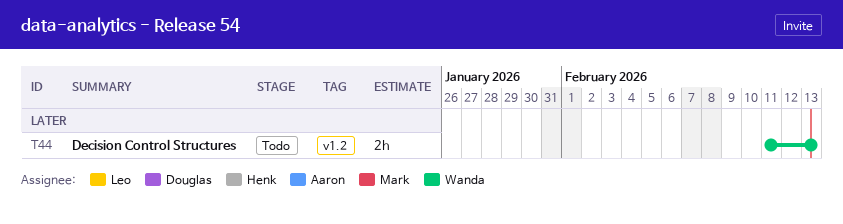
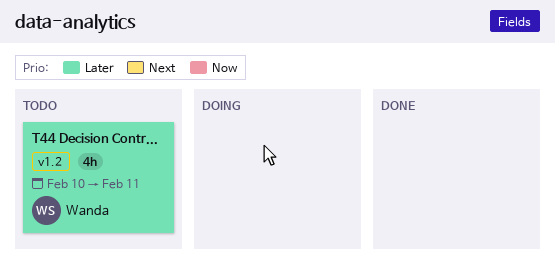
T44, estimate: 2h -> 4h
T44, start: Feb 11 -> Feb 10
T44, due: Feb 13 -> Feb 11

